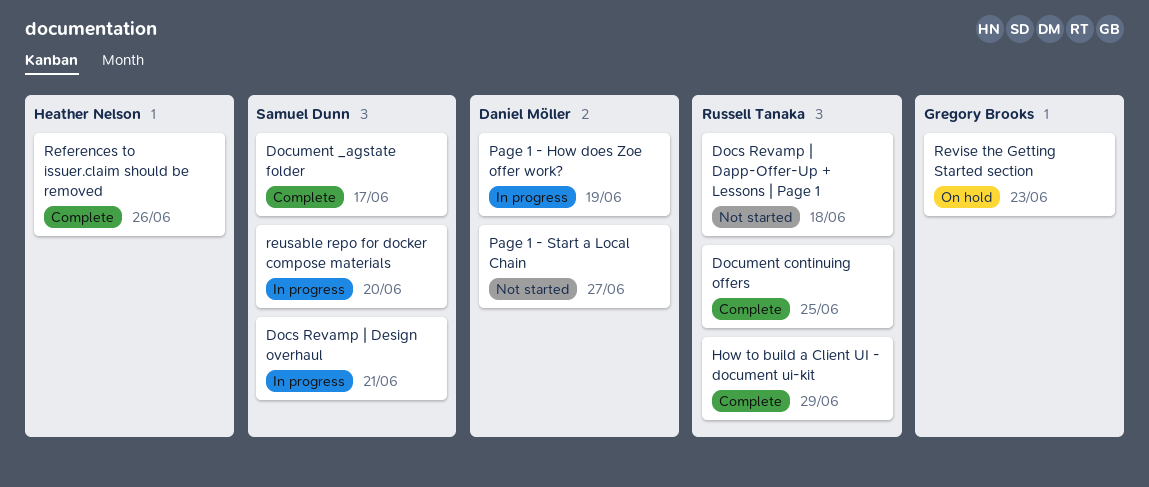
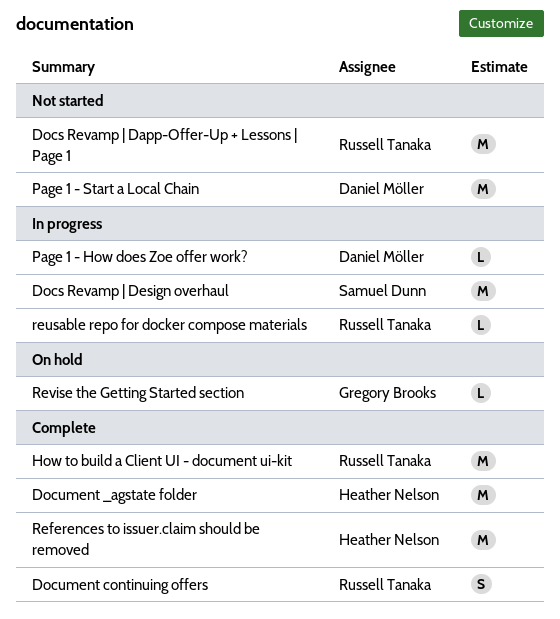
Document _agstate folder, owner: Samuel Dunn -> Heather Nelson
reusable repo for docker compose materials, owner: Samuel Dunn -> Russell Tanaka

